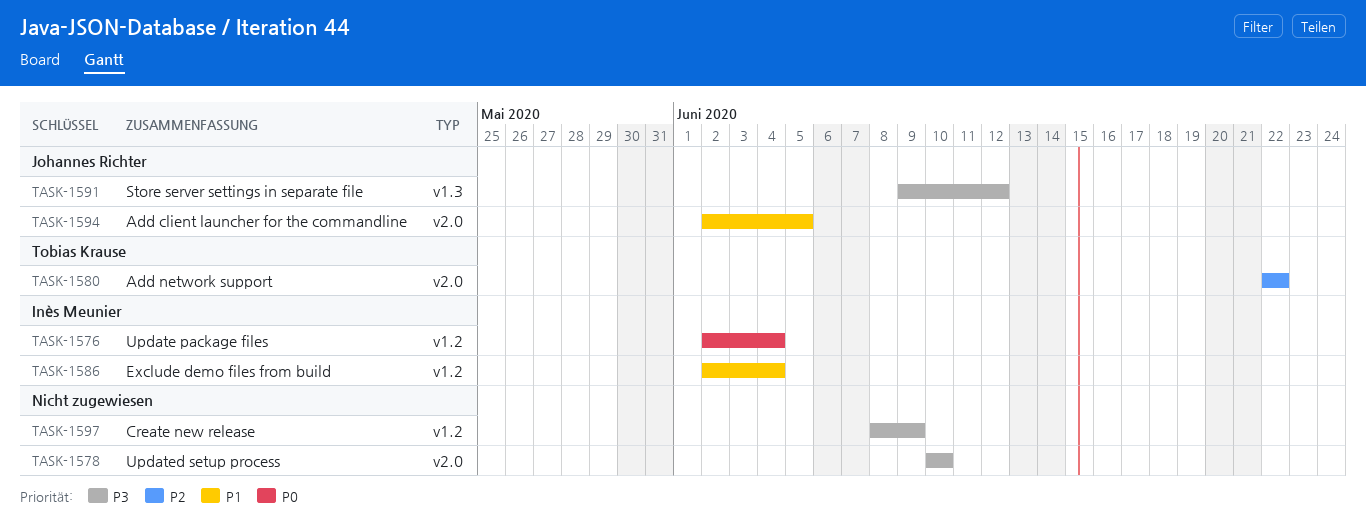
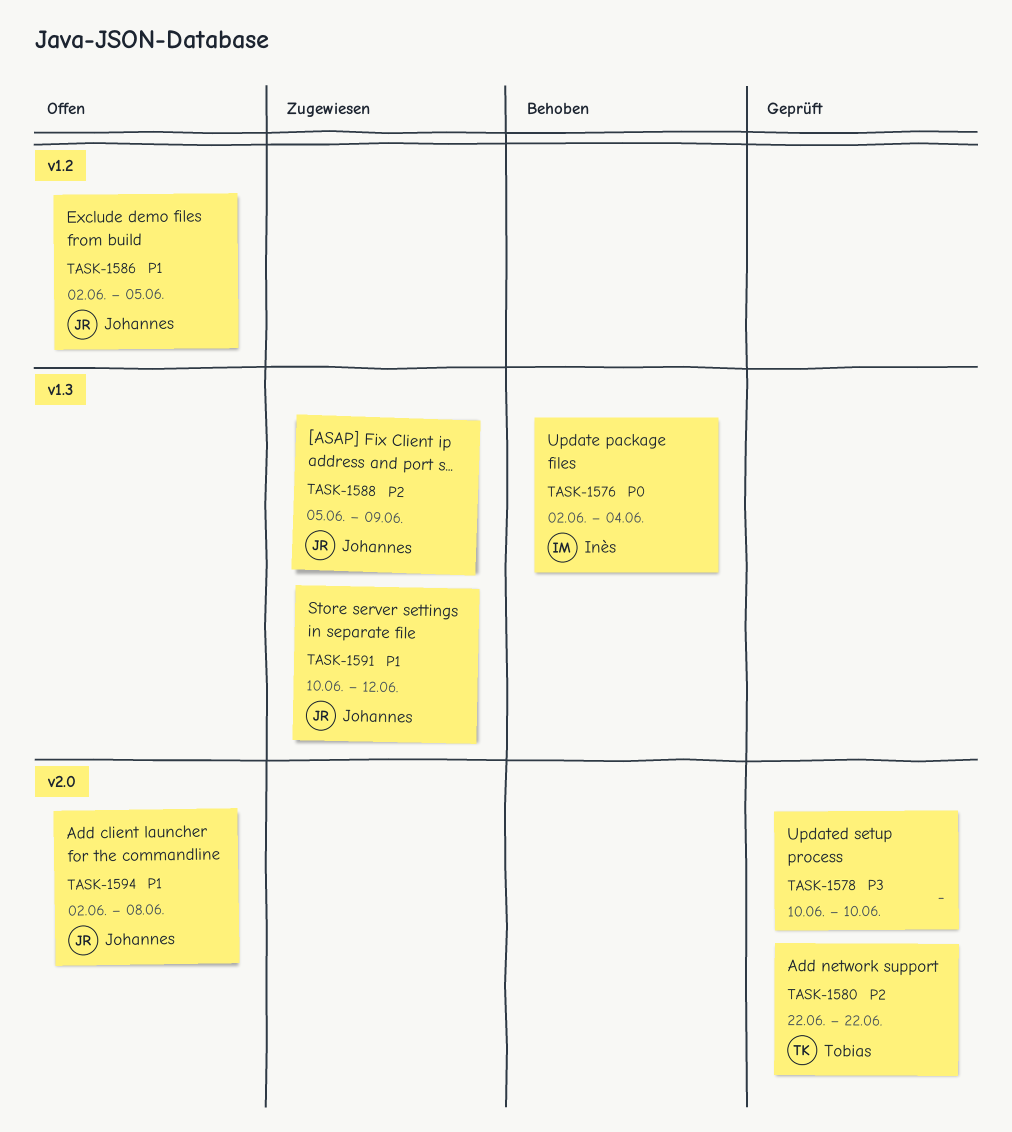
TASK-1576, label: v1.2 -> v1.3
TASK-1586, owner: Inès Meunier -> Johannes Richter
TASK-1586, due: Jun 4 -> Jun 5
TASK-1588: none -> present
TASK-1591, priority: P3 -> P1
TASK-1591, start: Jun 9 -> Jun 10
TASK-1594, due: Jun 5 -> Jun 8
TASK-1597: present -> none

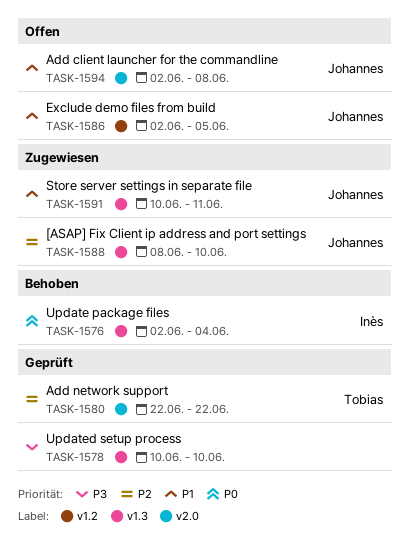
TASK-1578, label: v2.0 -> v1.3
TASK-1588, start: Jun 5 -> Jun 8
TASK-1588, due: Jun 9 -> Jun 10
TASK-1591, due: Jun 12 -> Jun 11

